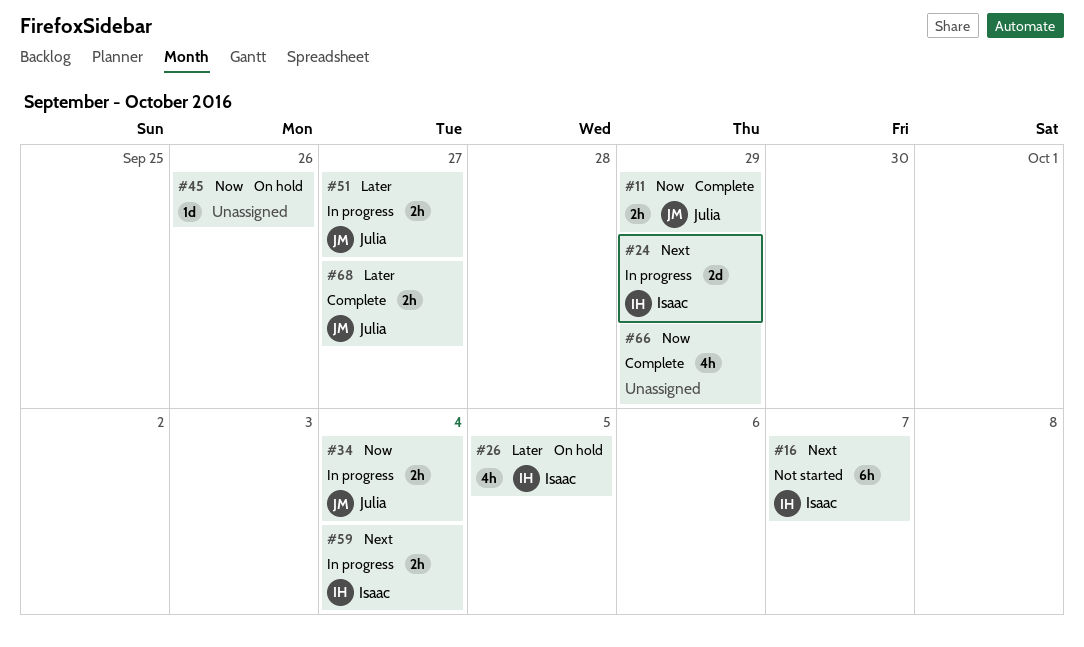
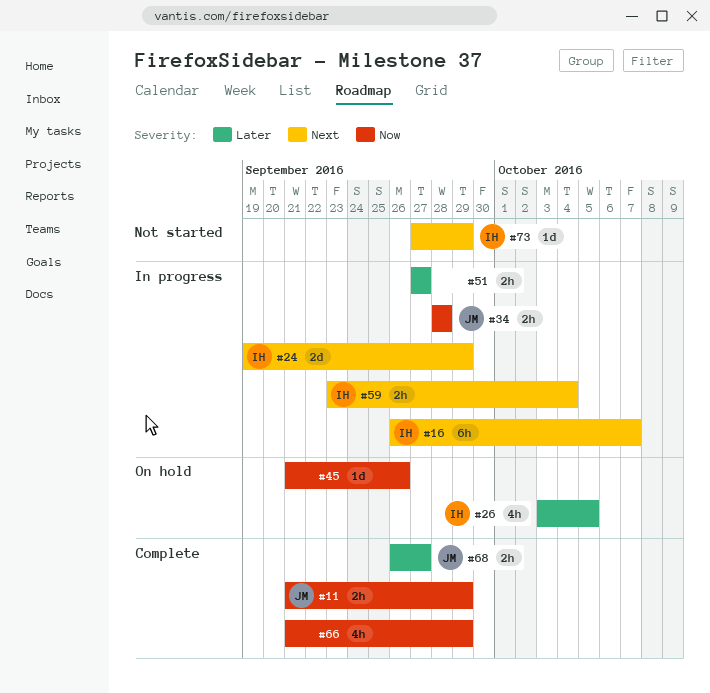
#16, status: Not started -> In progress
#34, due: Oct 4 -> Sep 28
#51, owner: Julia -> none
#73: none -> present

